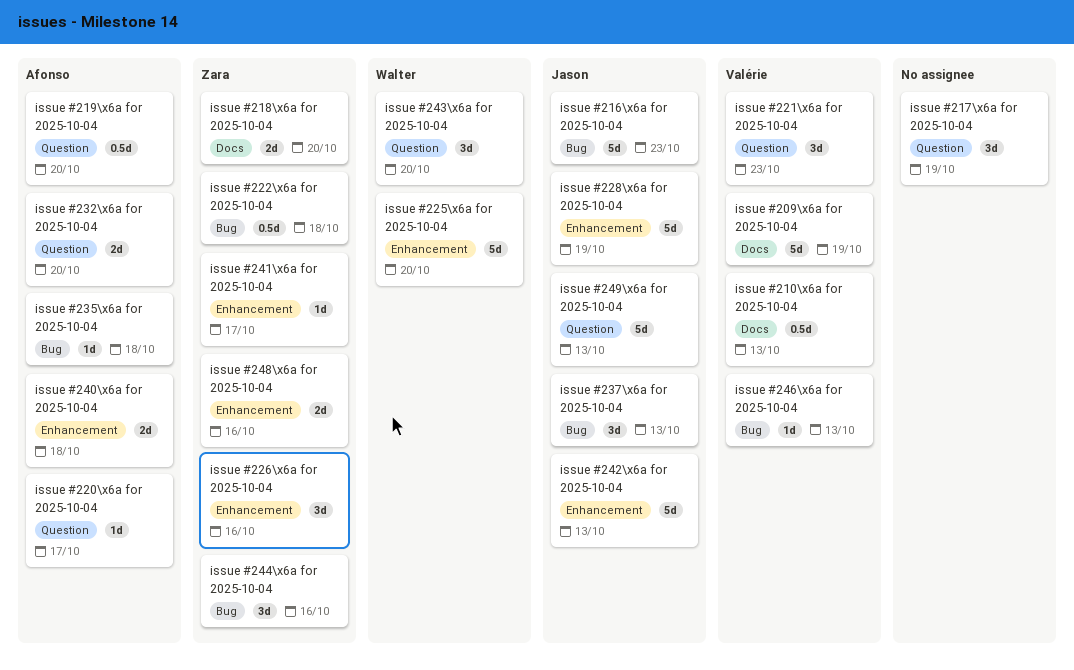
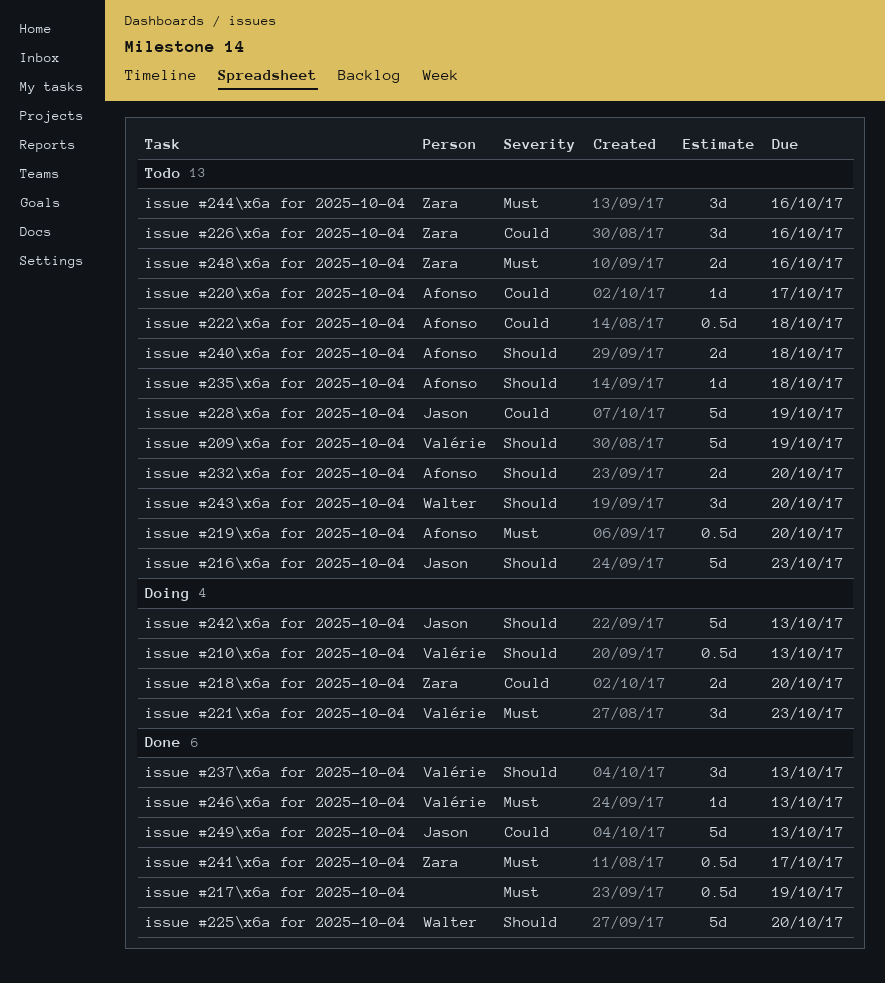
issue #217\x6a for 2025-10-04, estimate: 3d -> 0.5d
issue #222\x6a for 2025-10-04, owner: Zara -> Afonso
issue #237\x6a for 2025-10-04, owner: Jason -> Valérie
issue #241\x6a for 2025-10-04, estimate: 1d -> 0.5d

